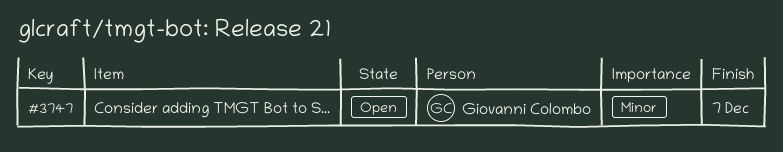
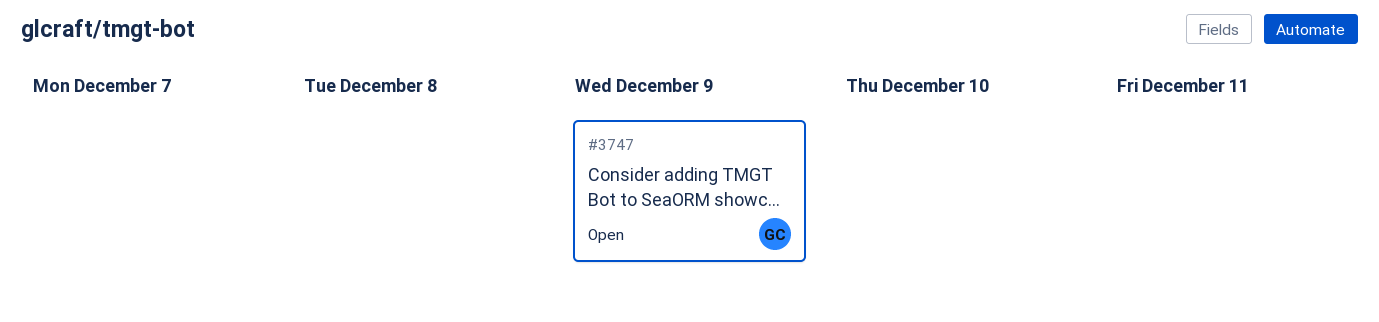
#3747, due: Dec 7 -> Dec 9

